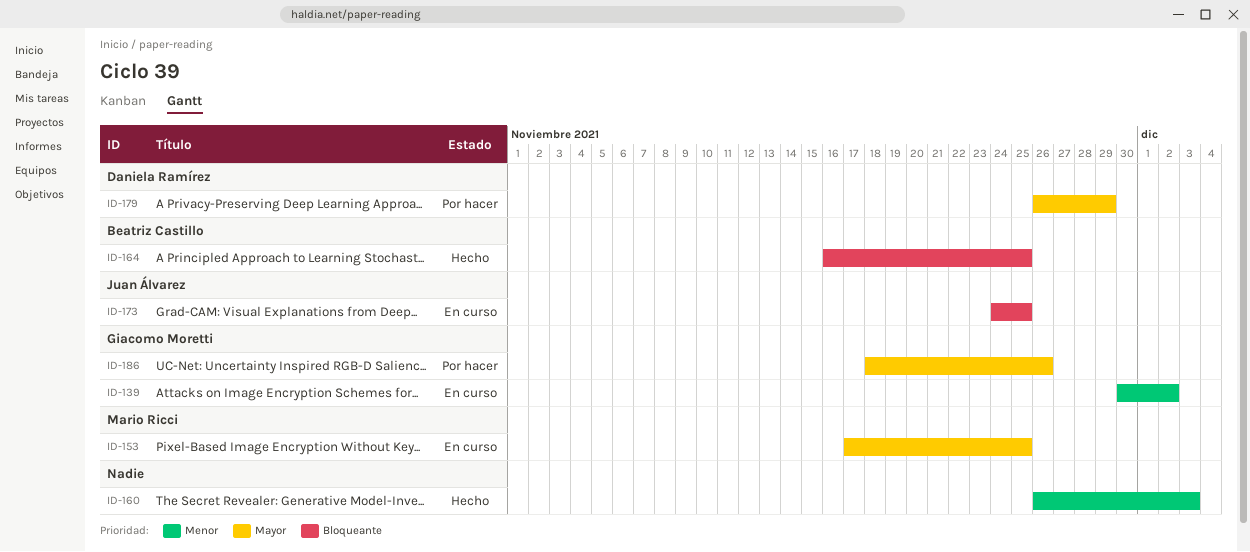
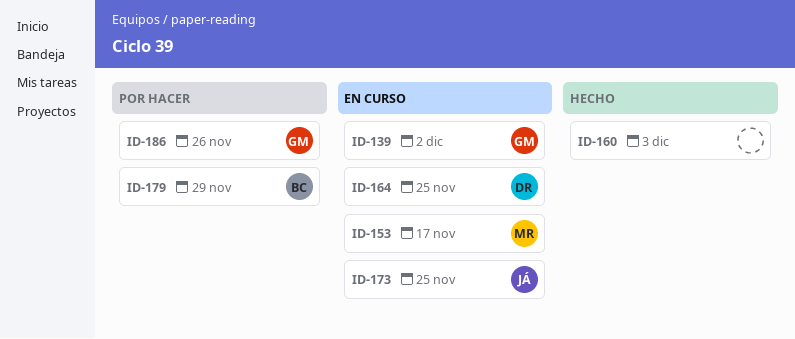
ID-153, due: Nov 25 -> Nov 17
ID-164, status: Hecho -> En curso
ID-164, owner: Beatriz Castillo -> Daniela Ramírez
ID-179, owner: Daniela Ramírez -> Beatriz Castillo

